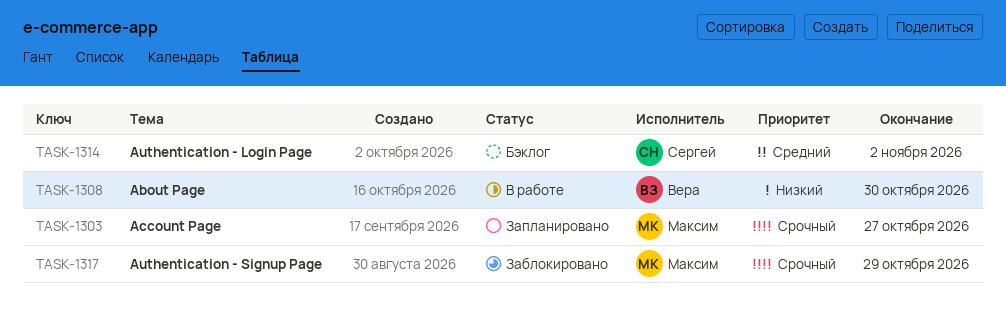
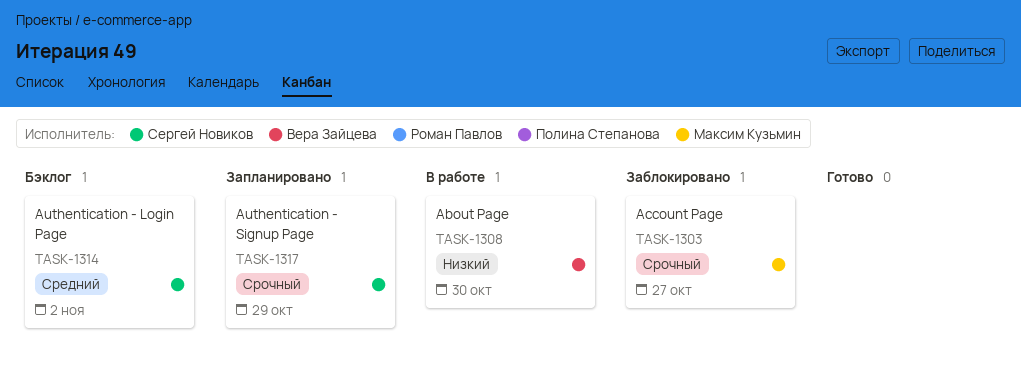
TASK-1303, status: Запланировано -> Заблокировано
TASK-1317, status: Заблокировано -> Запланировано
TASK-1317, owner: Максим Кузьмин -> Сергей Новиков

